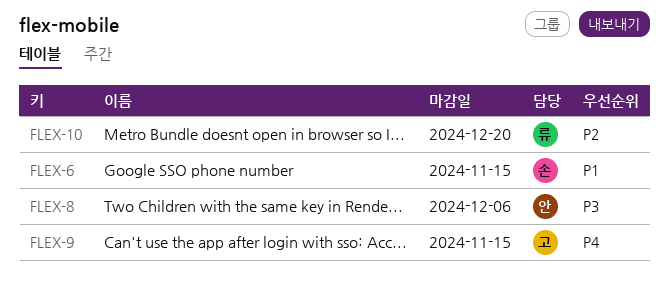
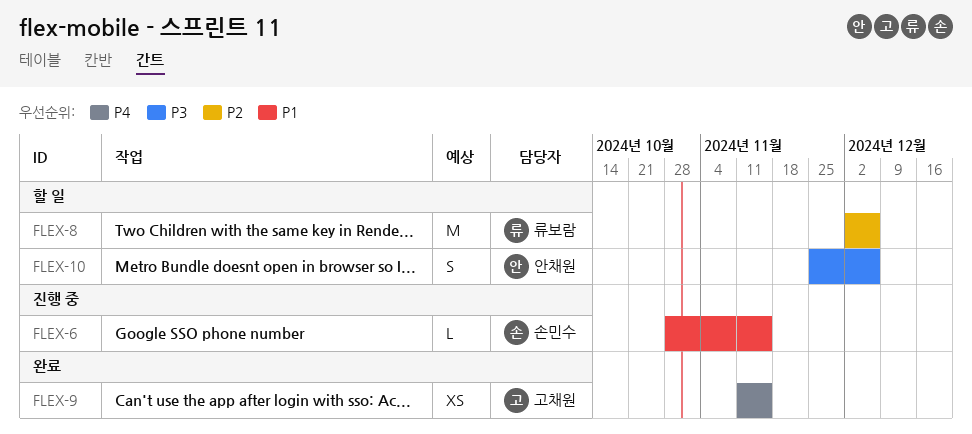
FLEX-8, owner: 안채원 -> 류보람
FLEX-8, priority: P3 -> P2
FLEX-10, owner: 류보람 -> 안채원
FLEX-10, priority: P2 -> P3
FLEX-10, due: Dec 20 -> Dec 6

